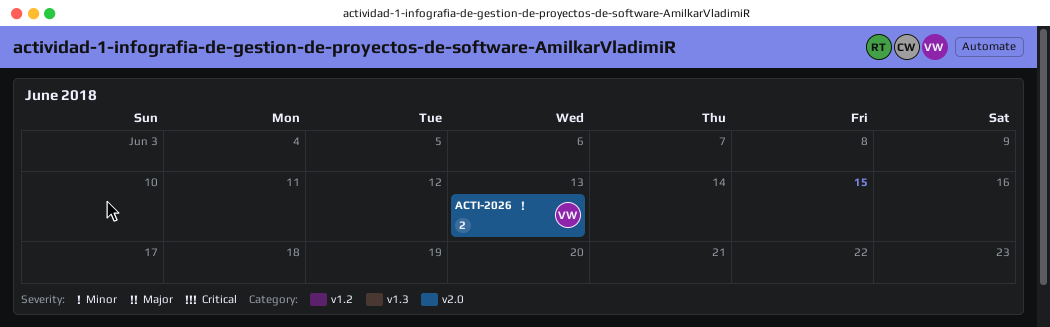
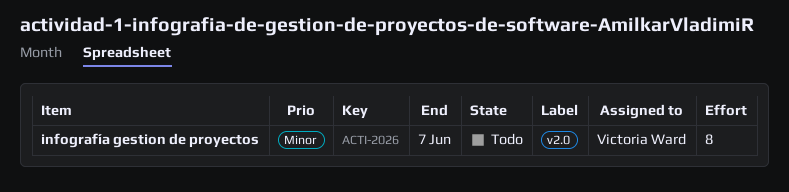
ACTI-2026, estimate: 2 -> 8
ACTI-2026, due: Jun 13 -> Jun 7

